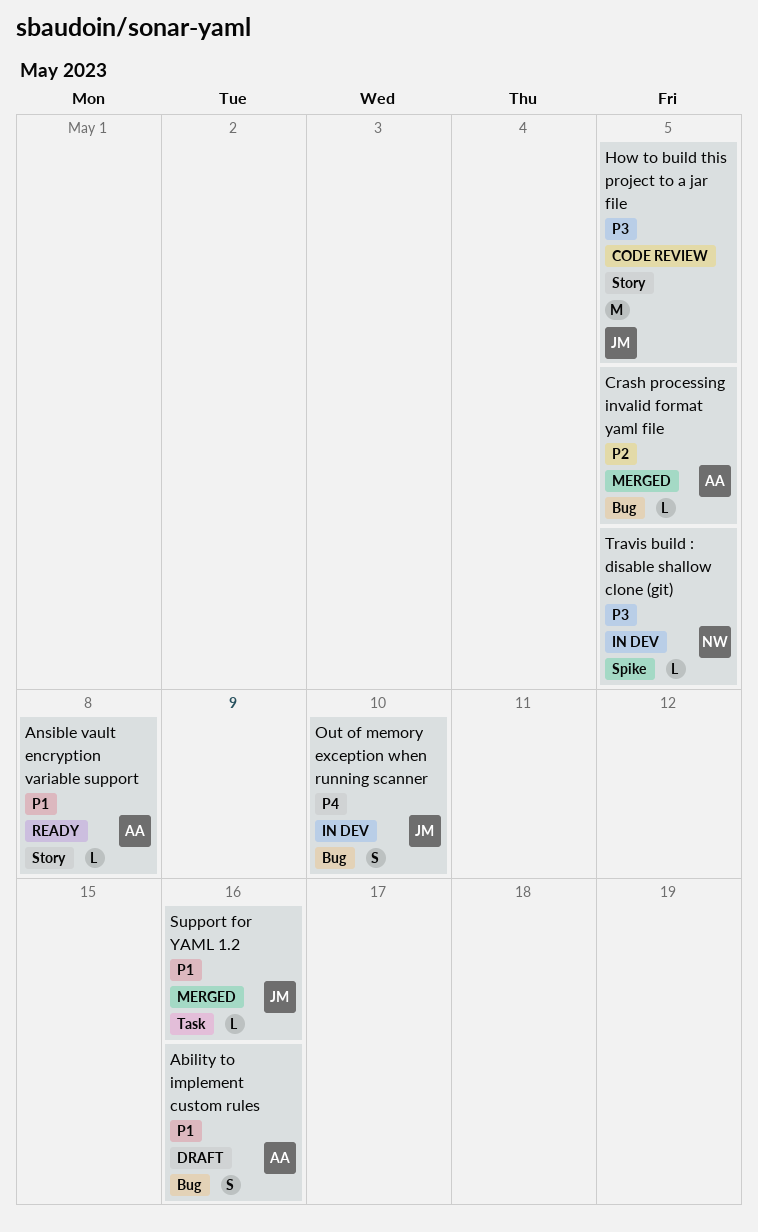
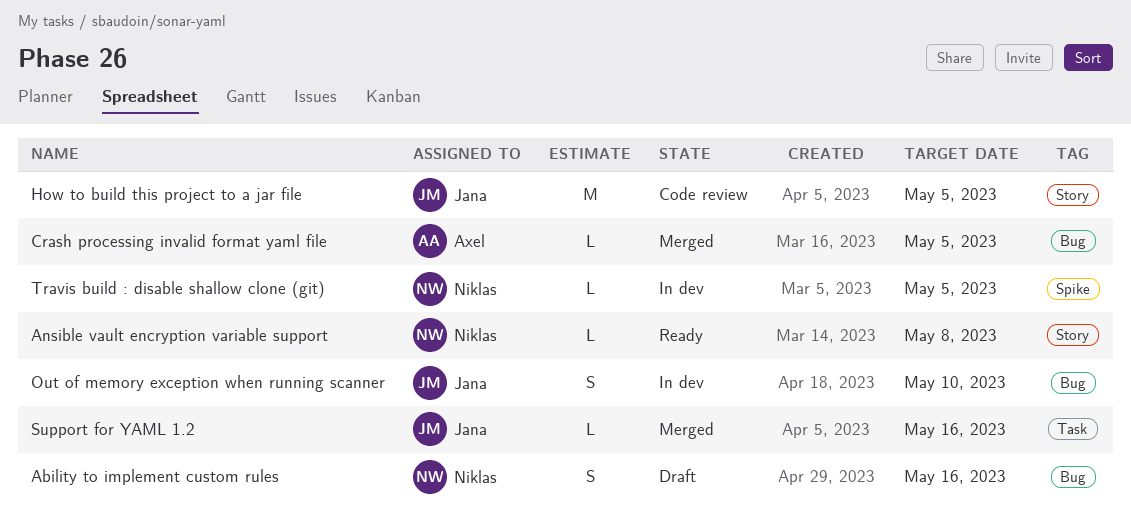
Ability to implement custom rules, owner: Axel -> Niklas
Ansible vault encryption variable support, owner: Axel -> Niklas

